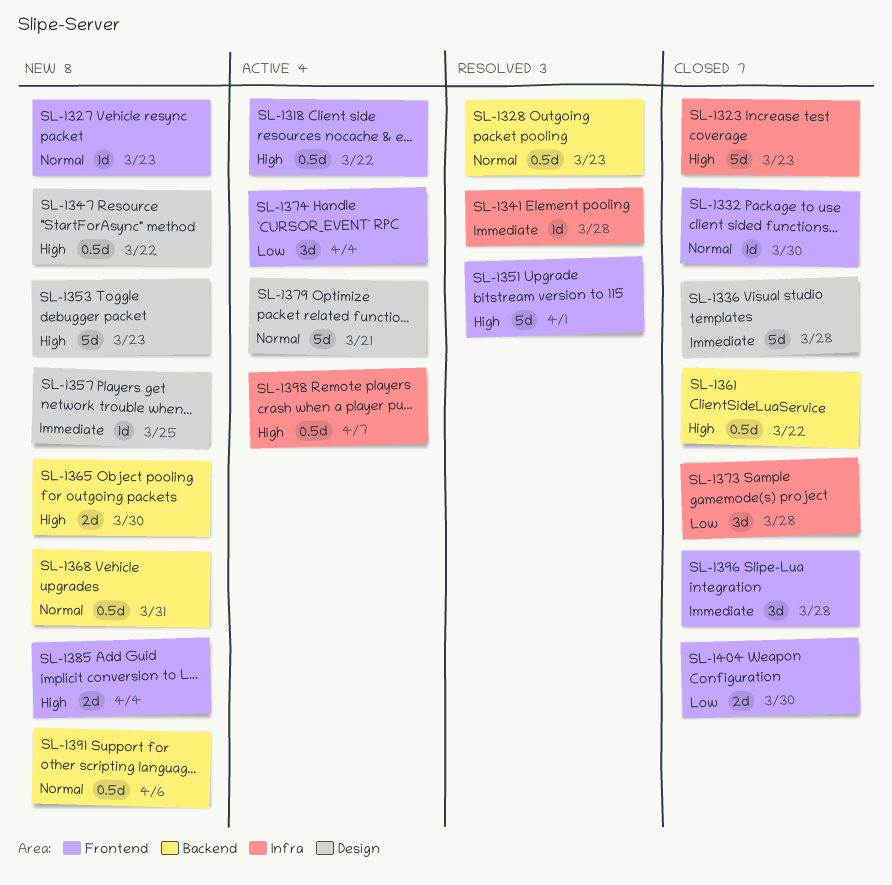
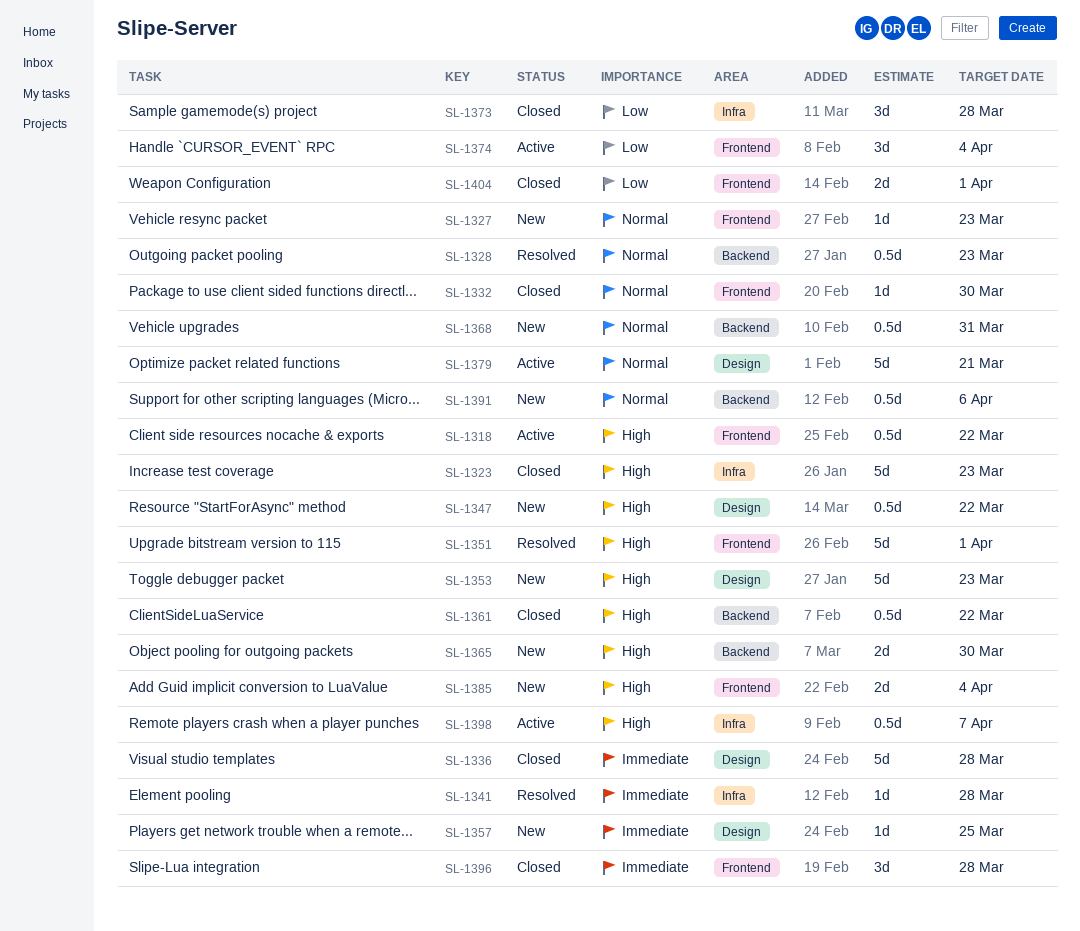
SL-1404, due: Mar 30 -> Apr 1

